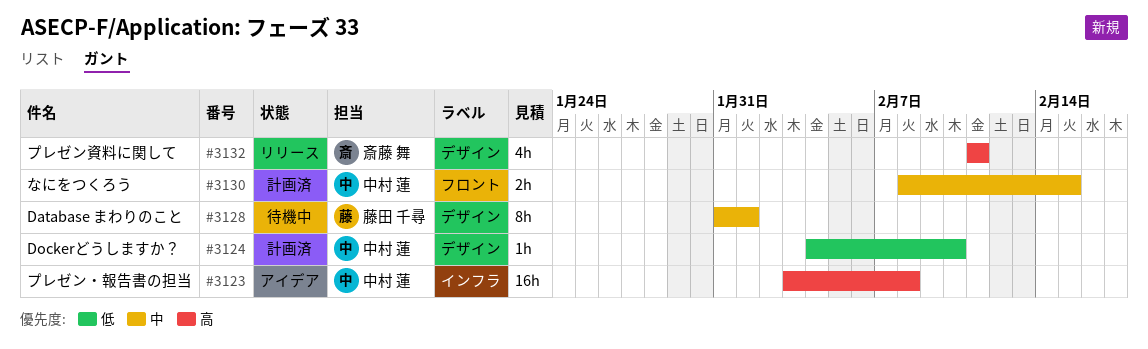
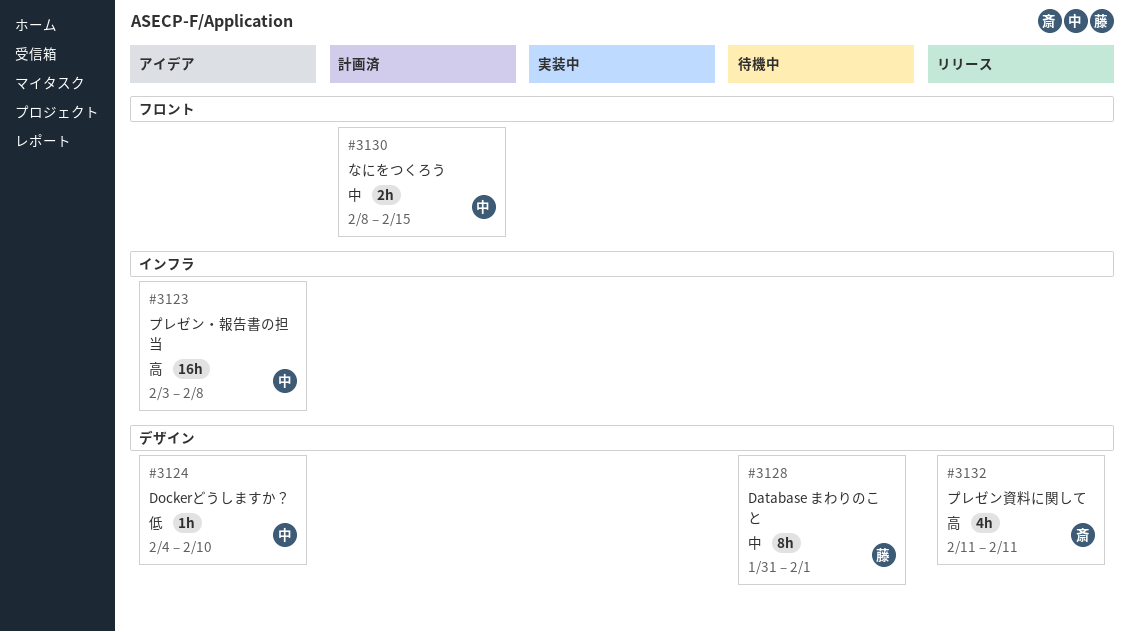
#3124, status: 計画済 -> アイデア

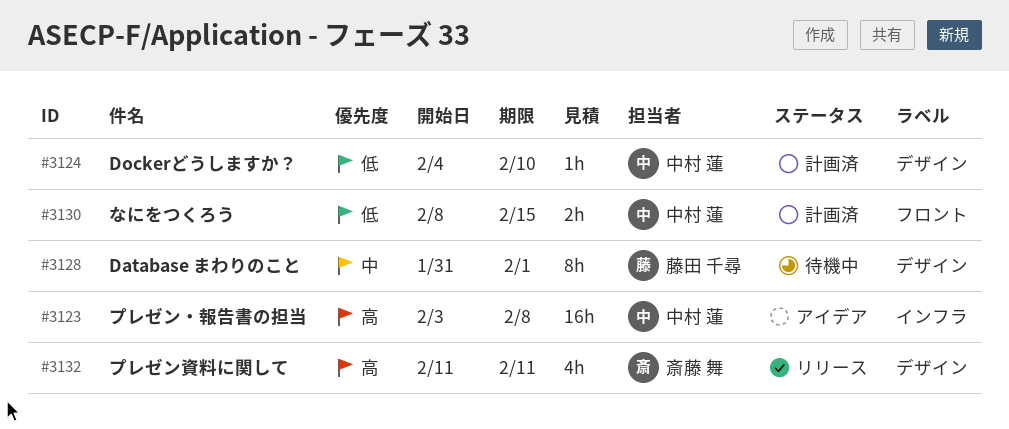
#3124, status: アイデア -> 計画済
#3130, priority: 中 -> 低

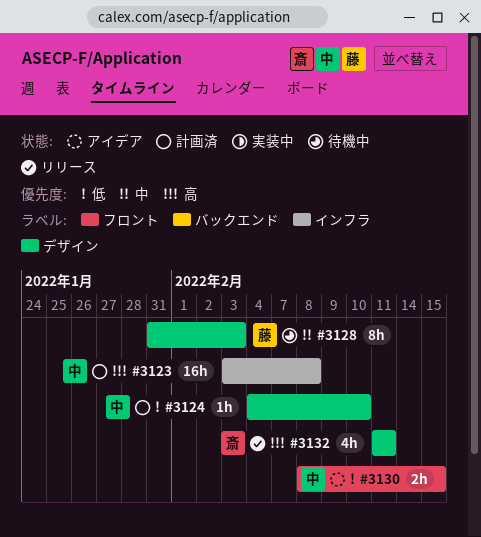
#3123, status: アイデア -> 計画済
#3128, due: Feb 1 -> Feb 3
#3130, status: 計画済 -> アイデア

